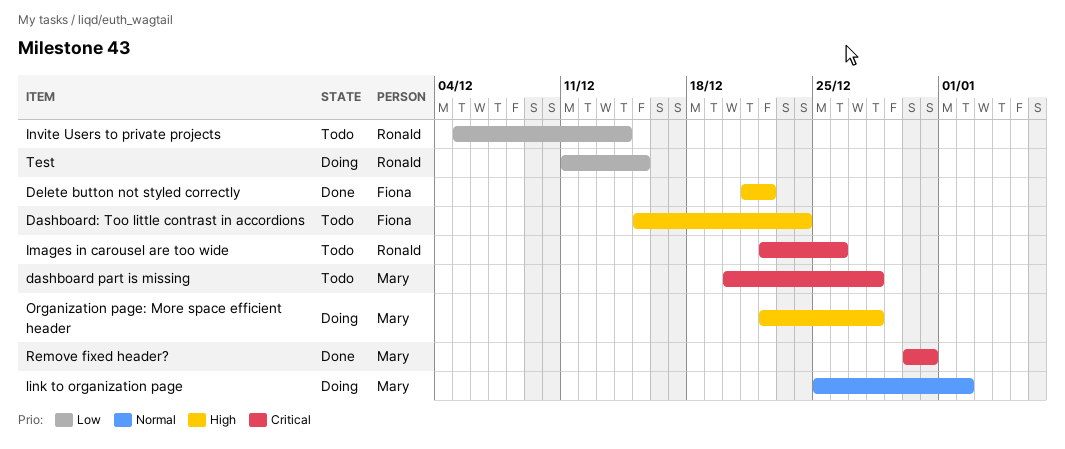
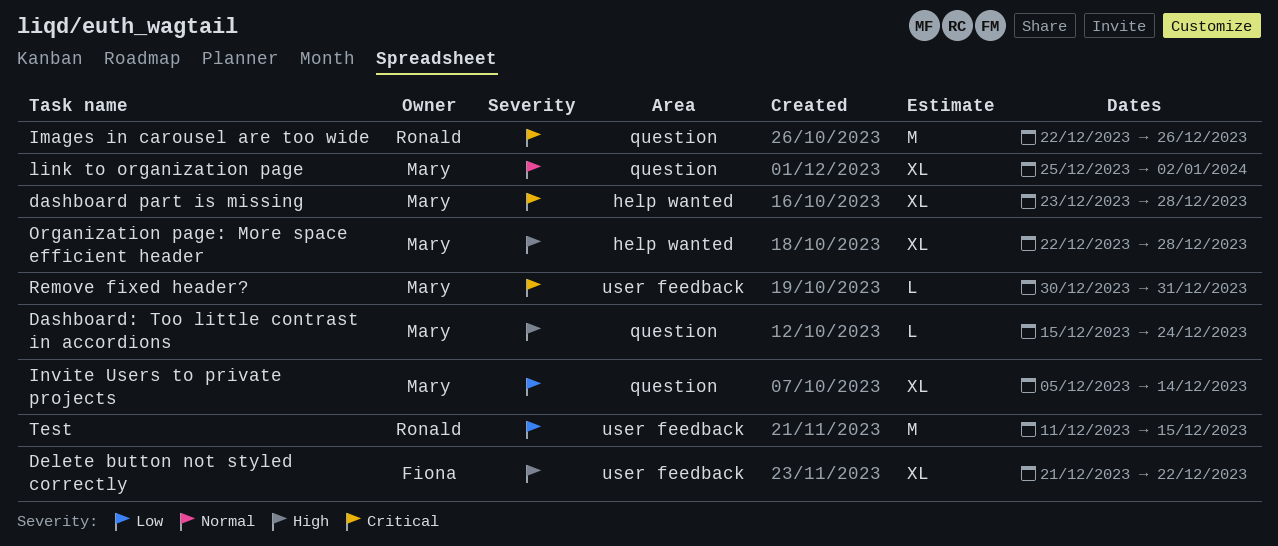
dashboard part is missing, start: Dec 20 -> Dec 23
Dashboard: Too little contrast in accordions, owner: Fiona -> Mary
Invite Users to private projects, owner: Ronald -> Mary

